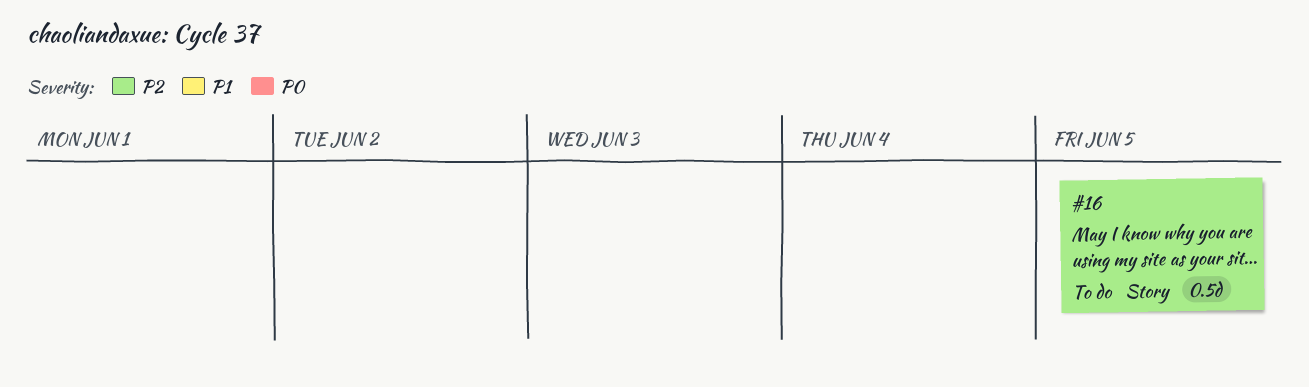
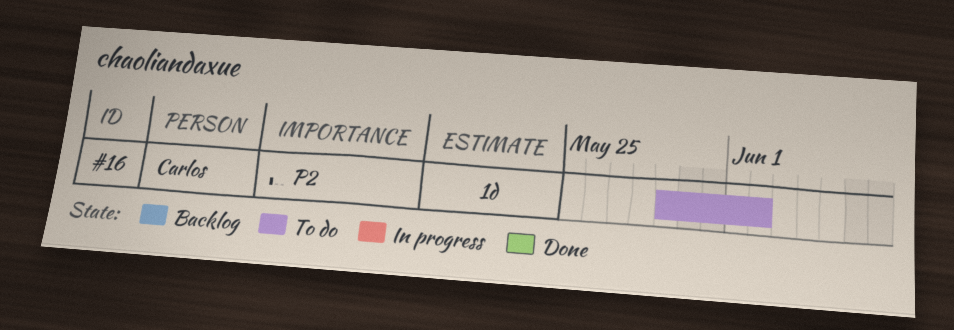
#16, estimate: 0.5d -> 1d
#16, due: Jun 5 -> Jun 2

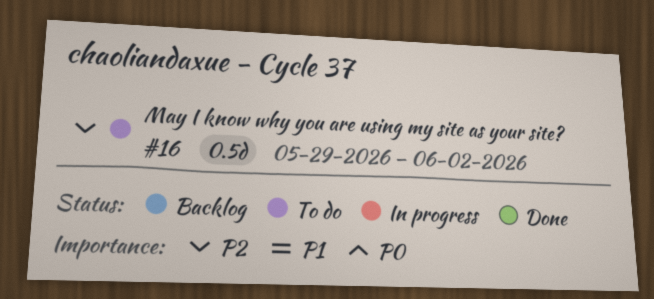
#16, estimate: 1d -> 0.5d

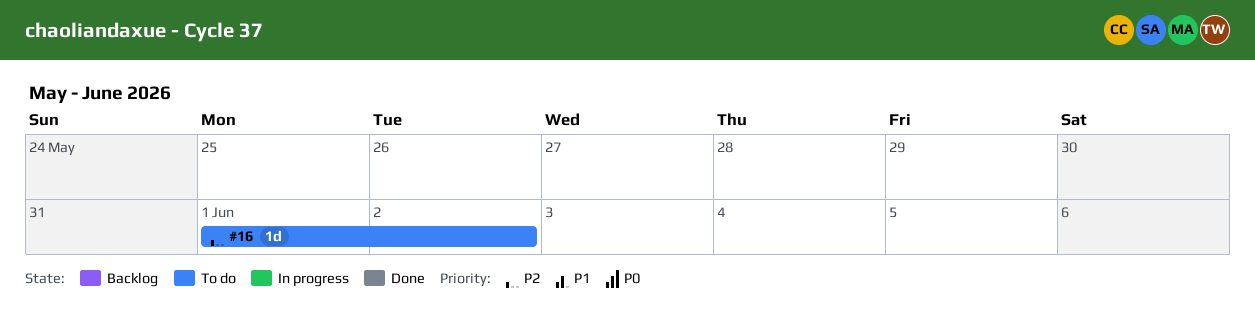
#16, estimate: 0.5d -> 1d
#16, start: May 29 -> Jun 1

